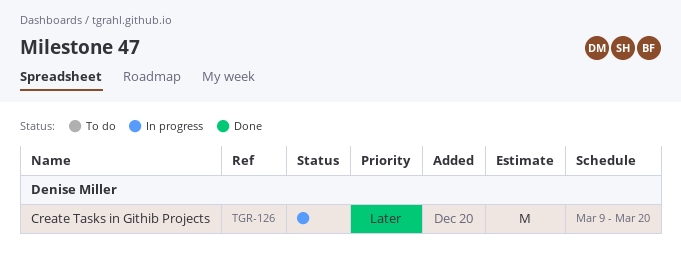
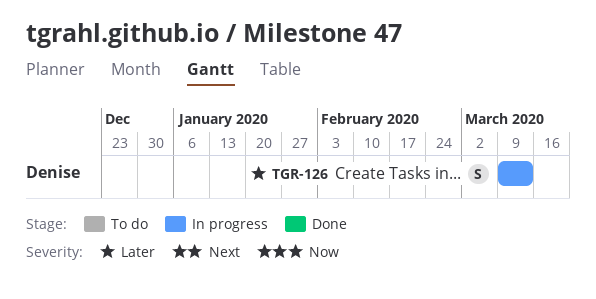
TGR-126, estimate: M -> S
TGR-126, due: Mar 20 -> Mar 13

